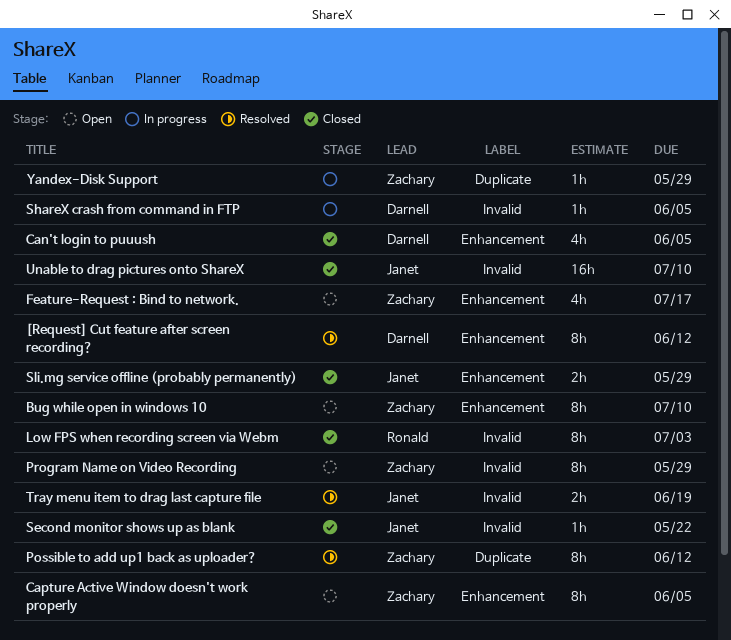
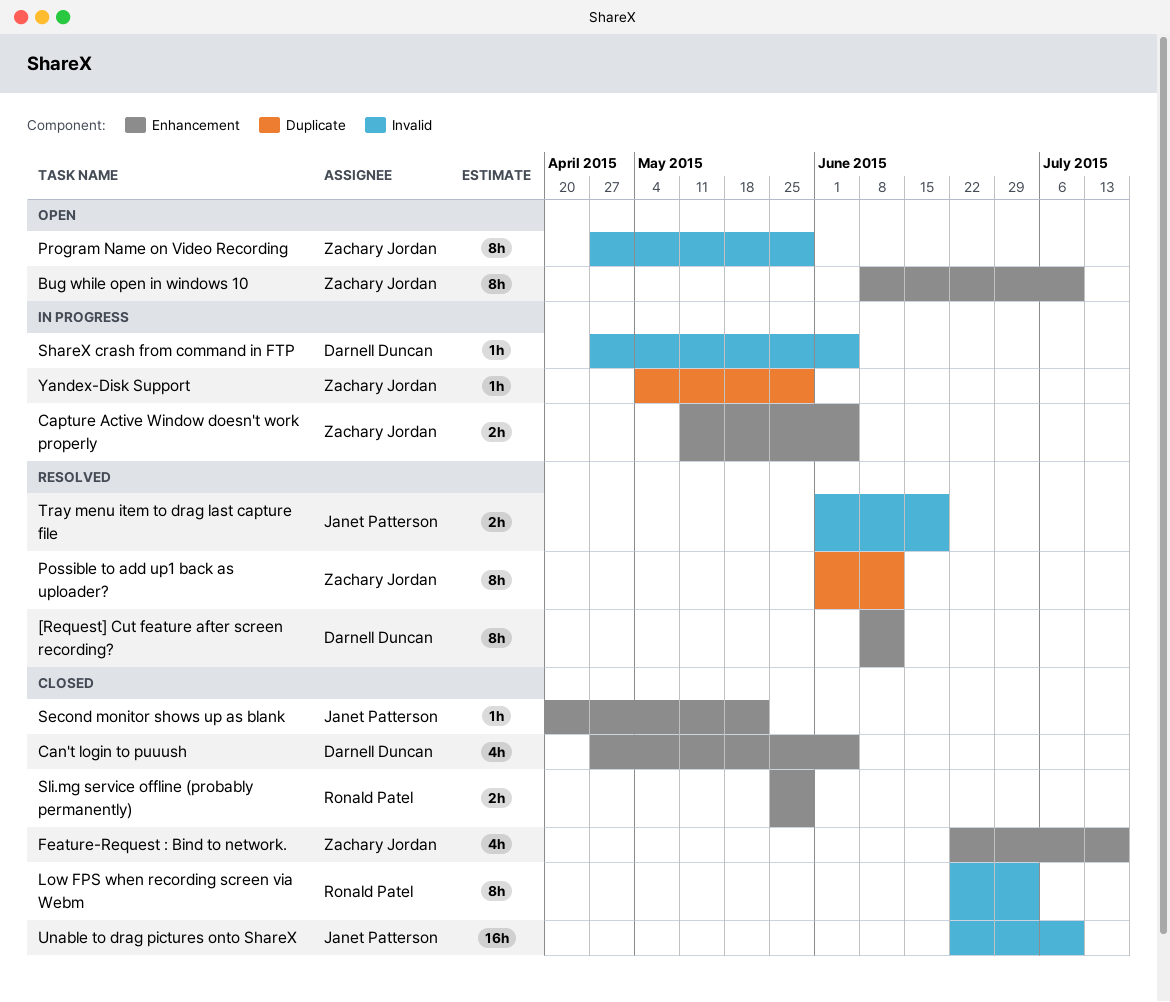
Capture Active Window doesn't work properly, status: Open -> In progress
Capture Active Window doesn't work properly, estimate: 8h -> 2h
Feature-Request : Bind to network., status: Open -> Closed
Second monitor shows up as blank, label: Invalid -> Enhancement
Sli.mg service offline (probably permanently), owner: Janet Patterson -> Ronald Patel

